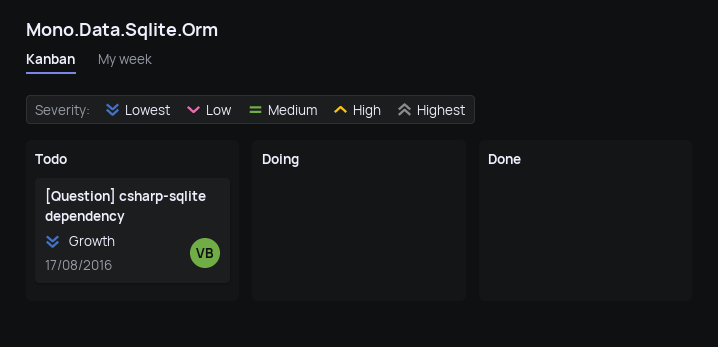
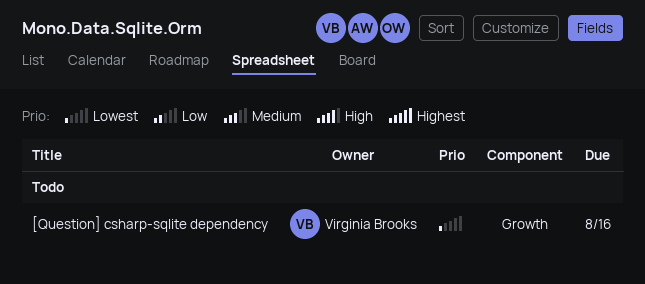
[Question] csharp-sqlite dependency, due: Aug 17 -> Aug 16

